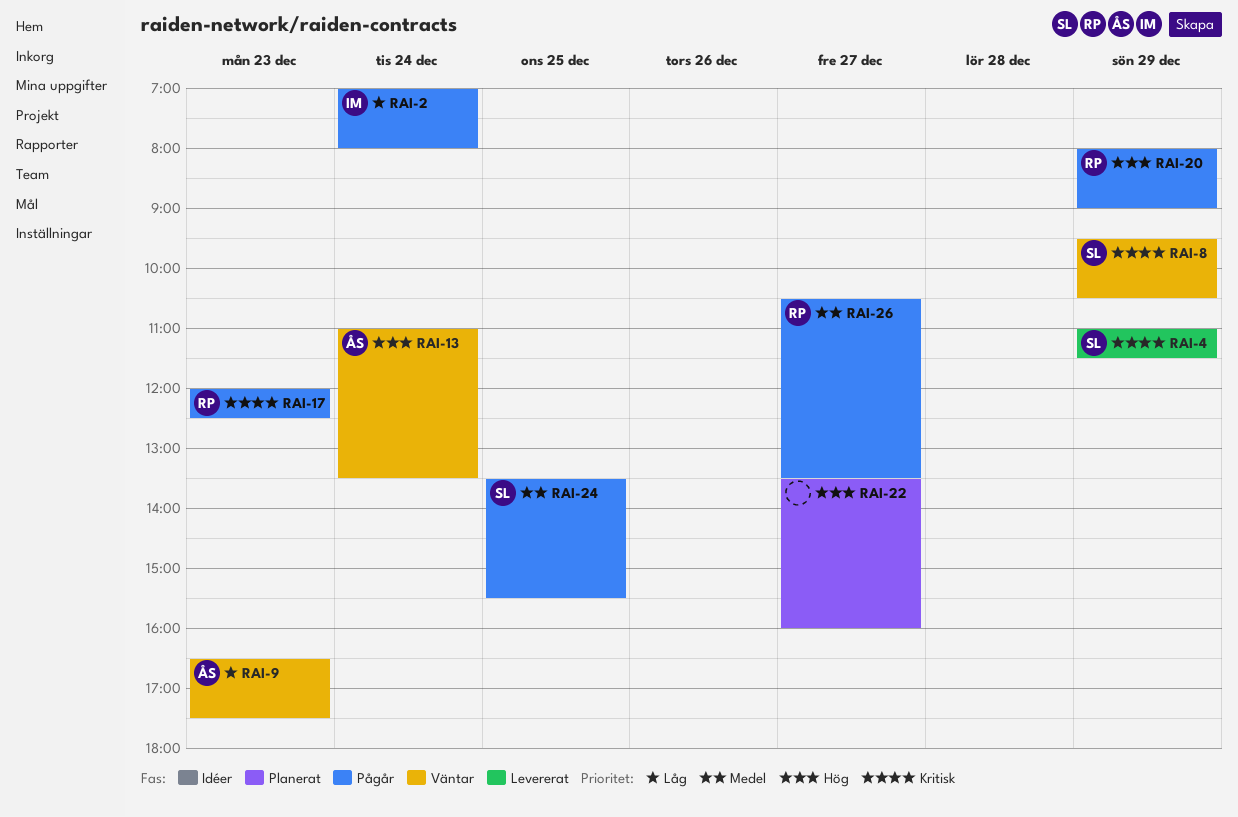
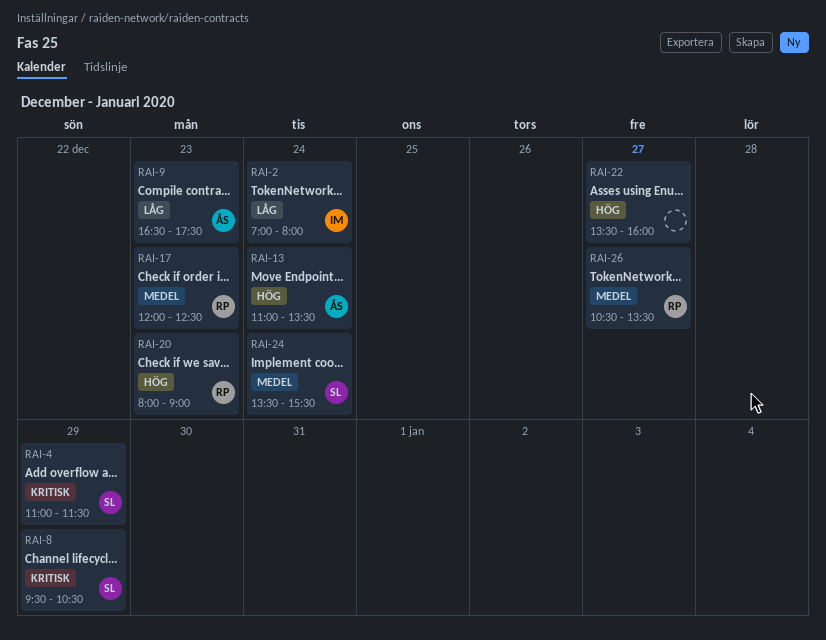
RAI-17, priority: Kritisk -> Medel
RAI-20, day: Dec 29 -> Dec 23
RAI-24, day: Dec 25 -> Dec 24

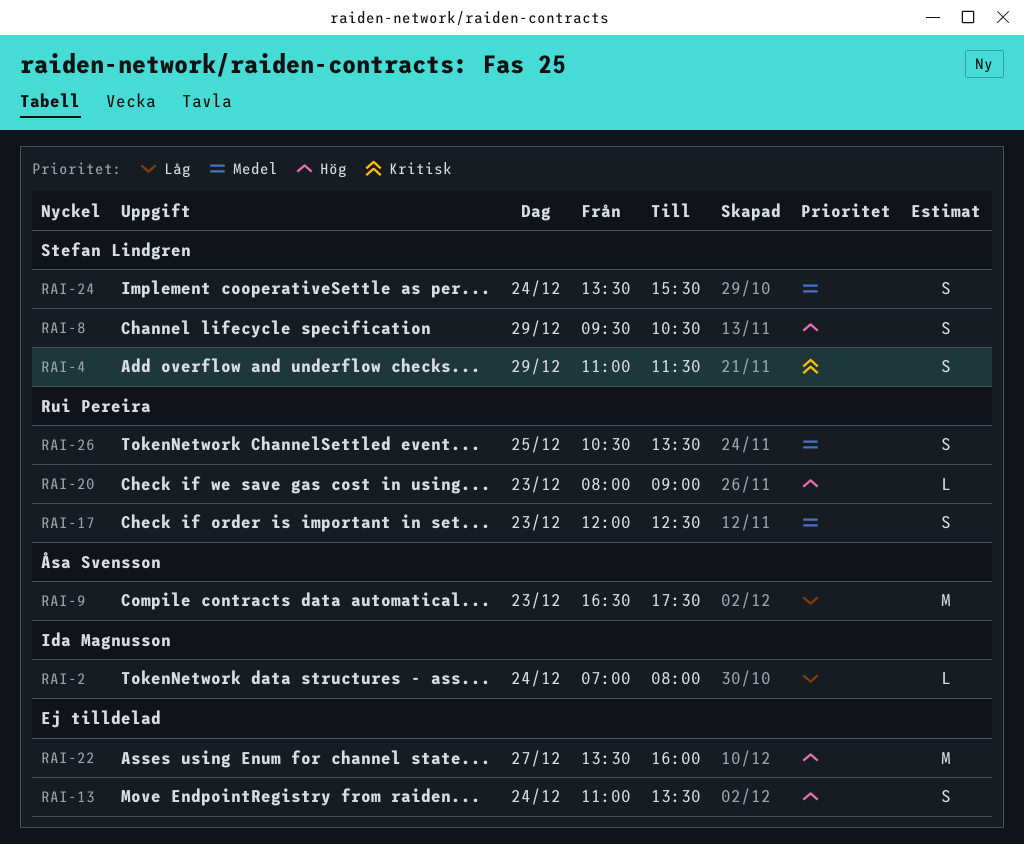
RAI-8, priority: Kritisk -> Hög
RAI-13, owner: Åsa Svensson -> none
RAI-26, day: Dec 27 -> Dec 25

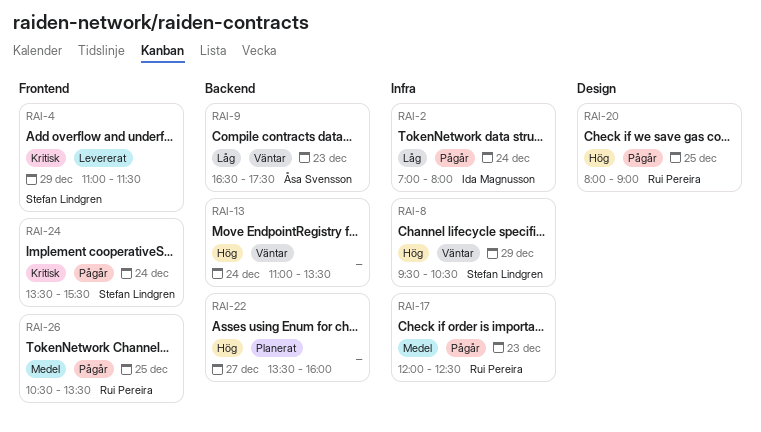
RAI-20, day: Dec 23 -> Dec 25
RAI-24, priority: Medel -> Kritisk

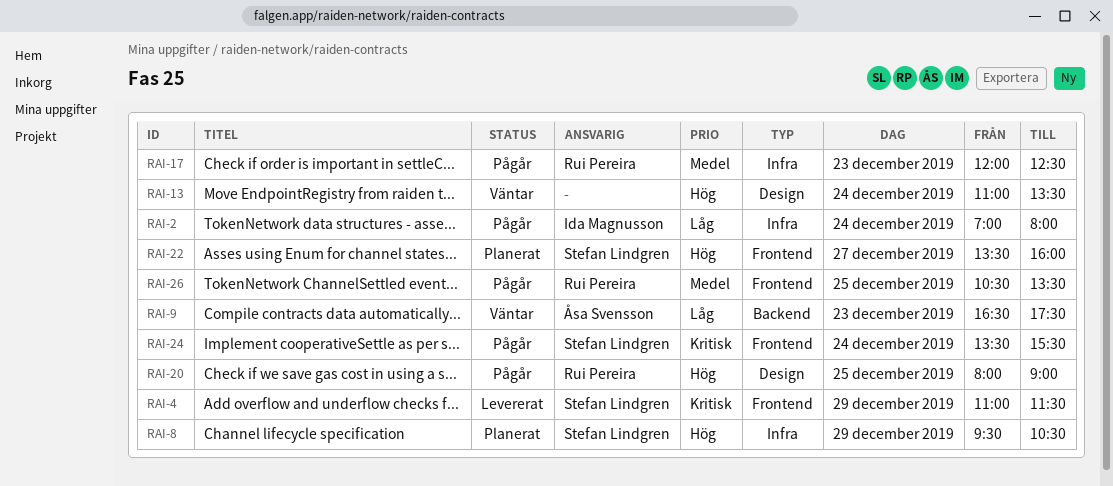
RAI-8, status: Väntar -> Planerat
RAI-13, label: Backend -> Design
RAI-22, owner: none -> Stefan Lindgren
RAI-22, label: Backend -> Frontend

